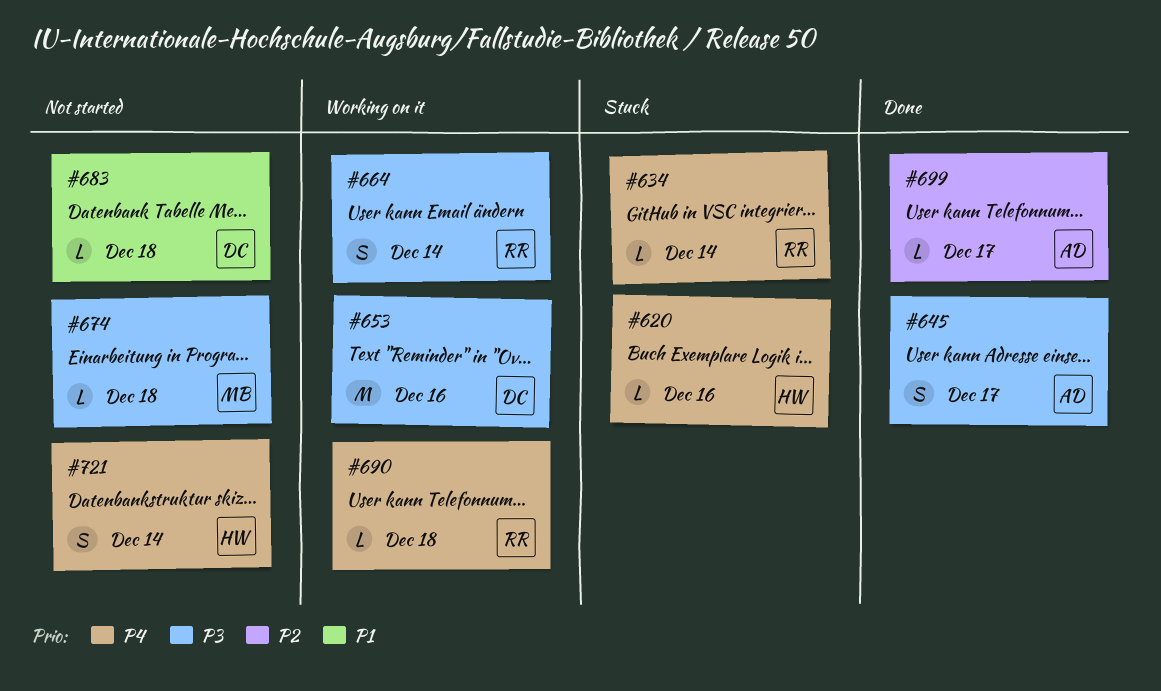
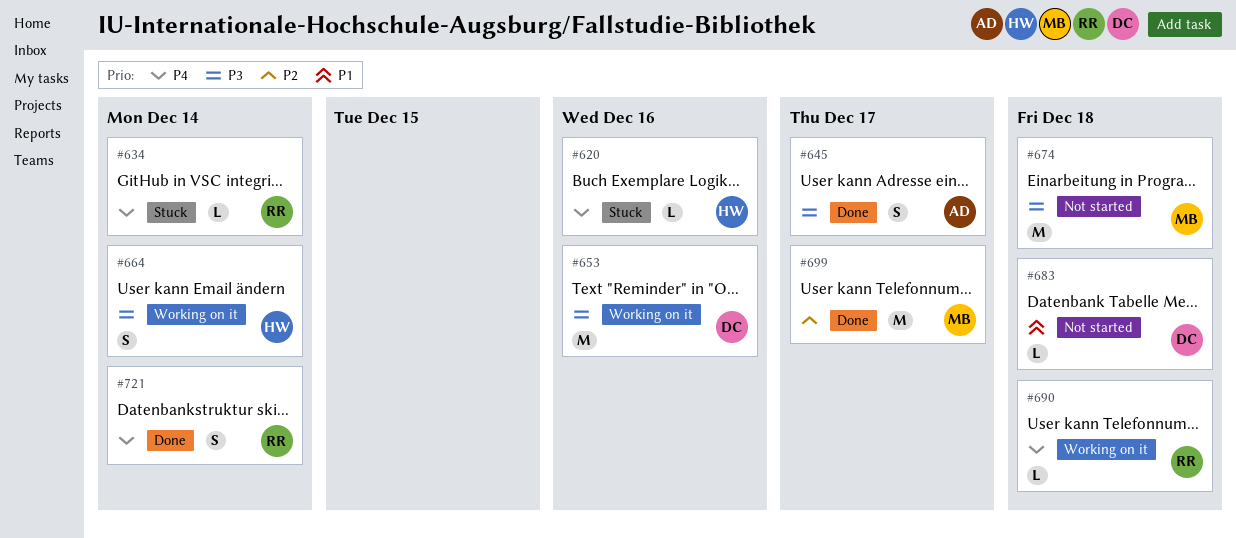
#664, owner: RR -> HW
#674, estimate: L -> M
#699, owner: AD -> MB
#699, estimate: L -> M
#721, status: Not started -> Done
#721, owner: HW -> RR

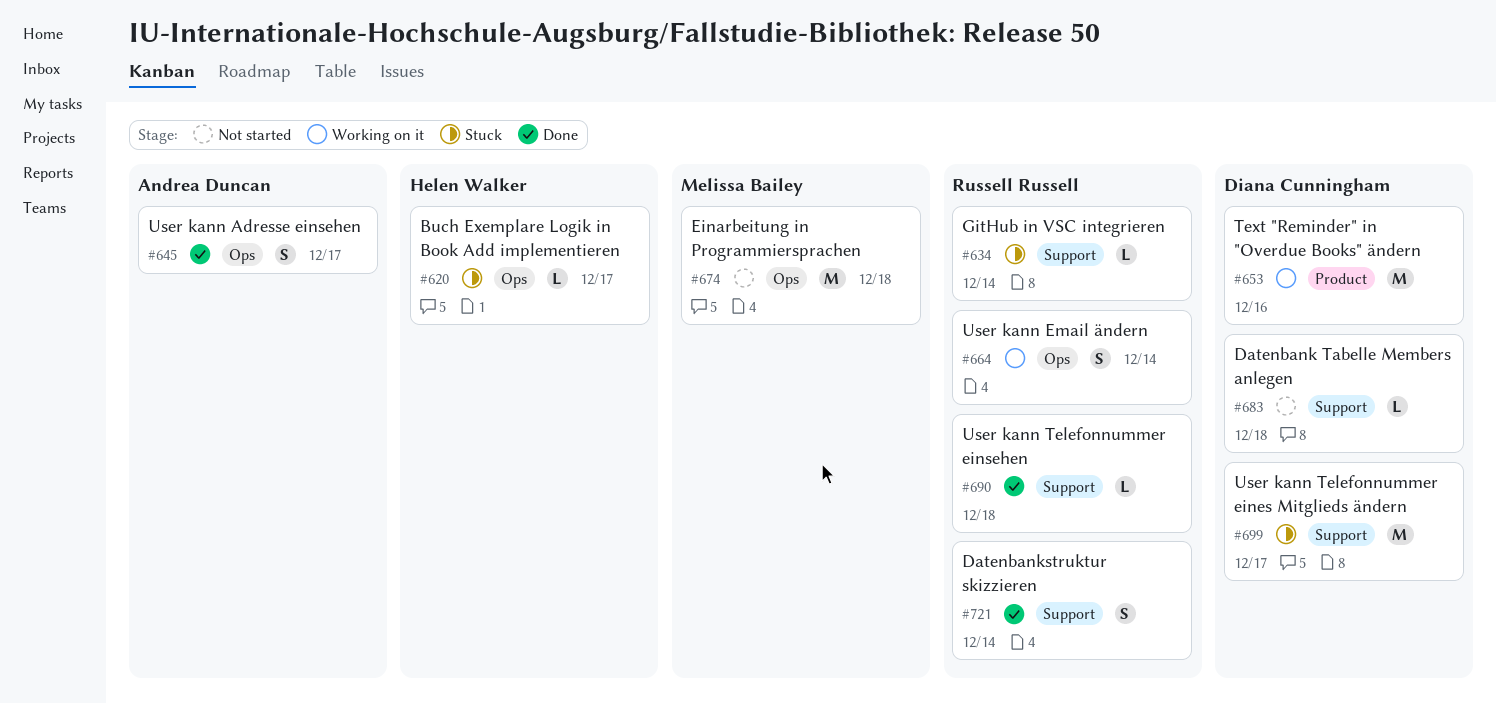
#620, due: Dec 16 -> Dec 17
#664, owner: Helen Walker -> Russell Russell
#690, status: Working on it -> Done
#699, status: Done -> Stuck
#699, owner: Melissa Bailey -> Diana Cunningham

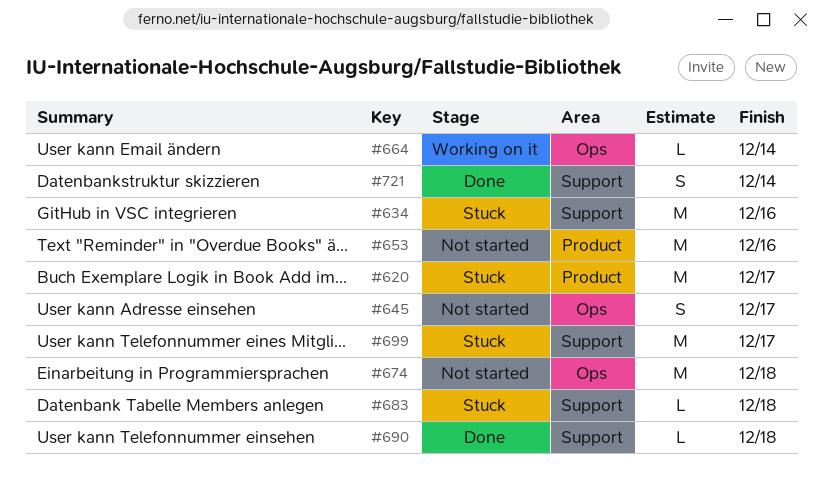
#620, label: Ops -> Product
#620, estimate: L -> M
#634, estimate: L -> M
#634, due: Dec 14 -> Dec 16
#645, status: Done -> Not started
#653, status: Working on it -> Not started
#664, estimate: S -> L
#683, status: Not started -> Stuck

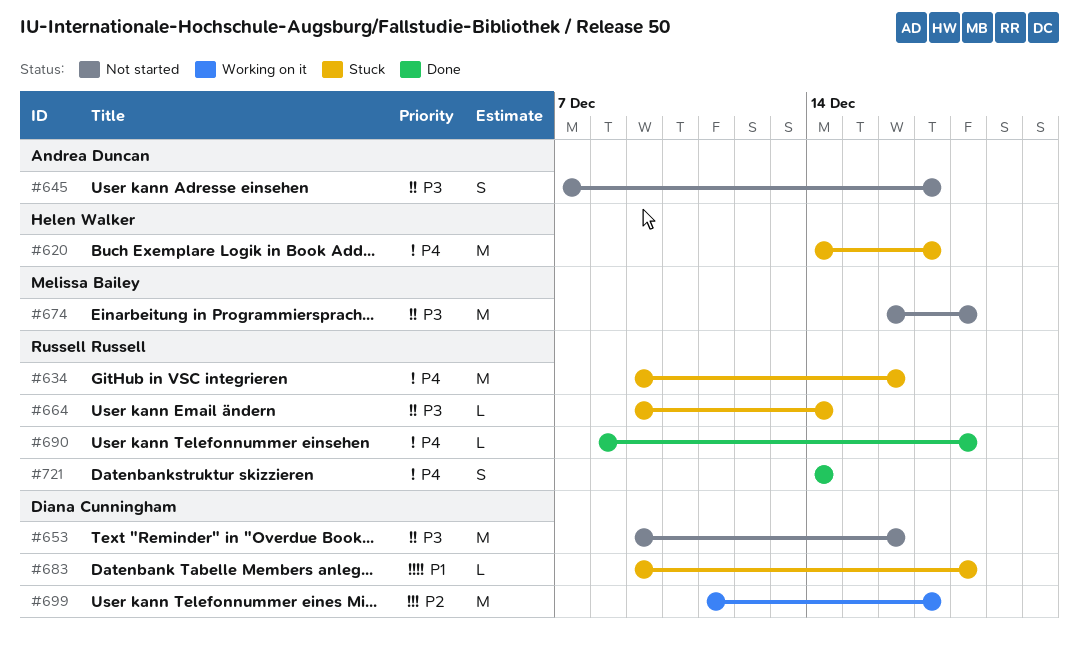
#664, status: Working on it -> Stuck
#699, status: Stuck -> Working on it

